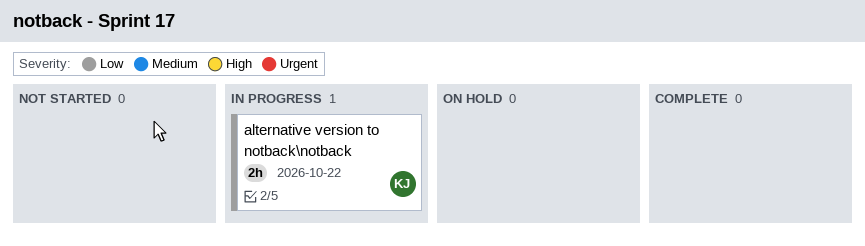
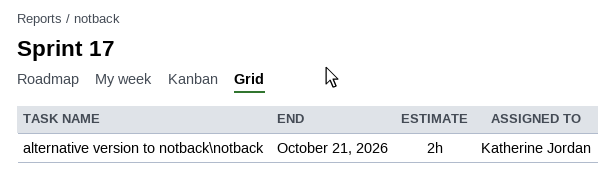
alternative version to notback\notback, due: Oct 22 -> Oct 21

